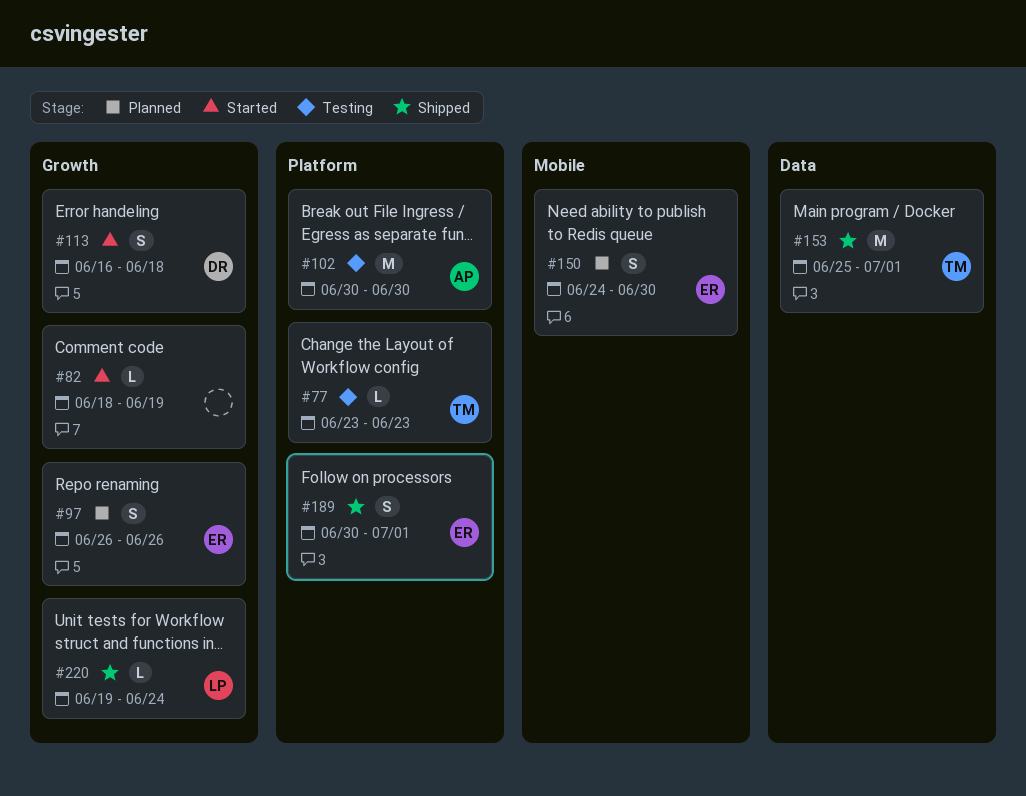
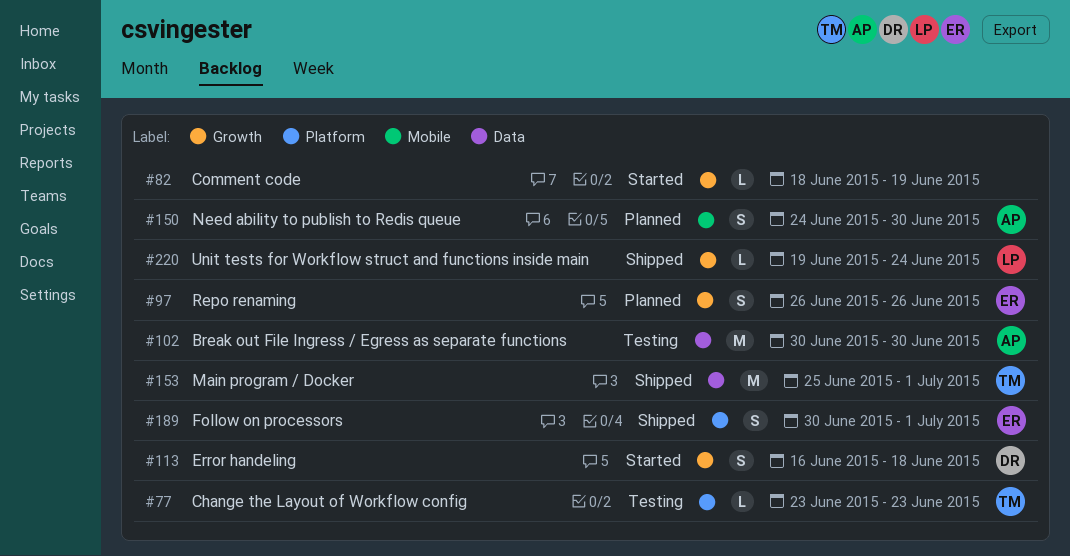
#102, label: Platform -> Data
#150, owner: ER -> AP

